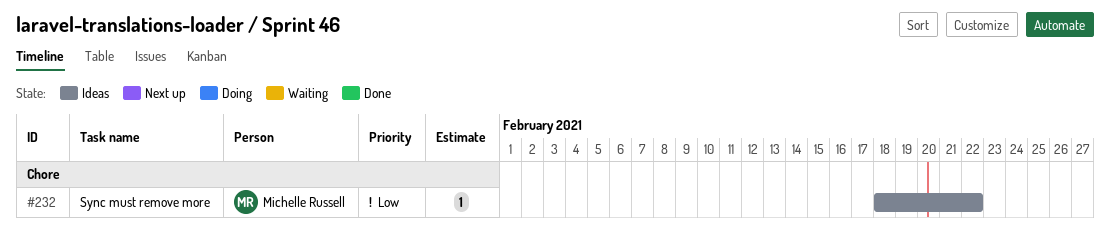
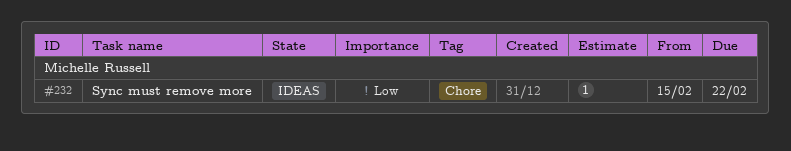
#232, start: Feb 18 -> Feb 15

